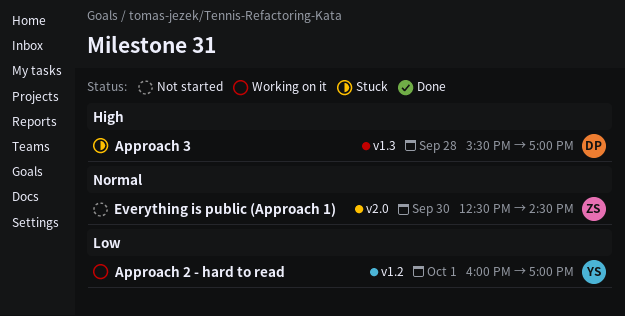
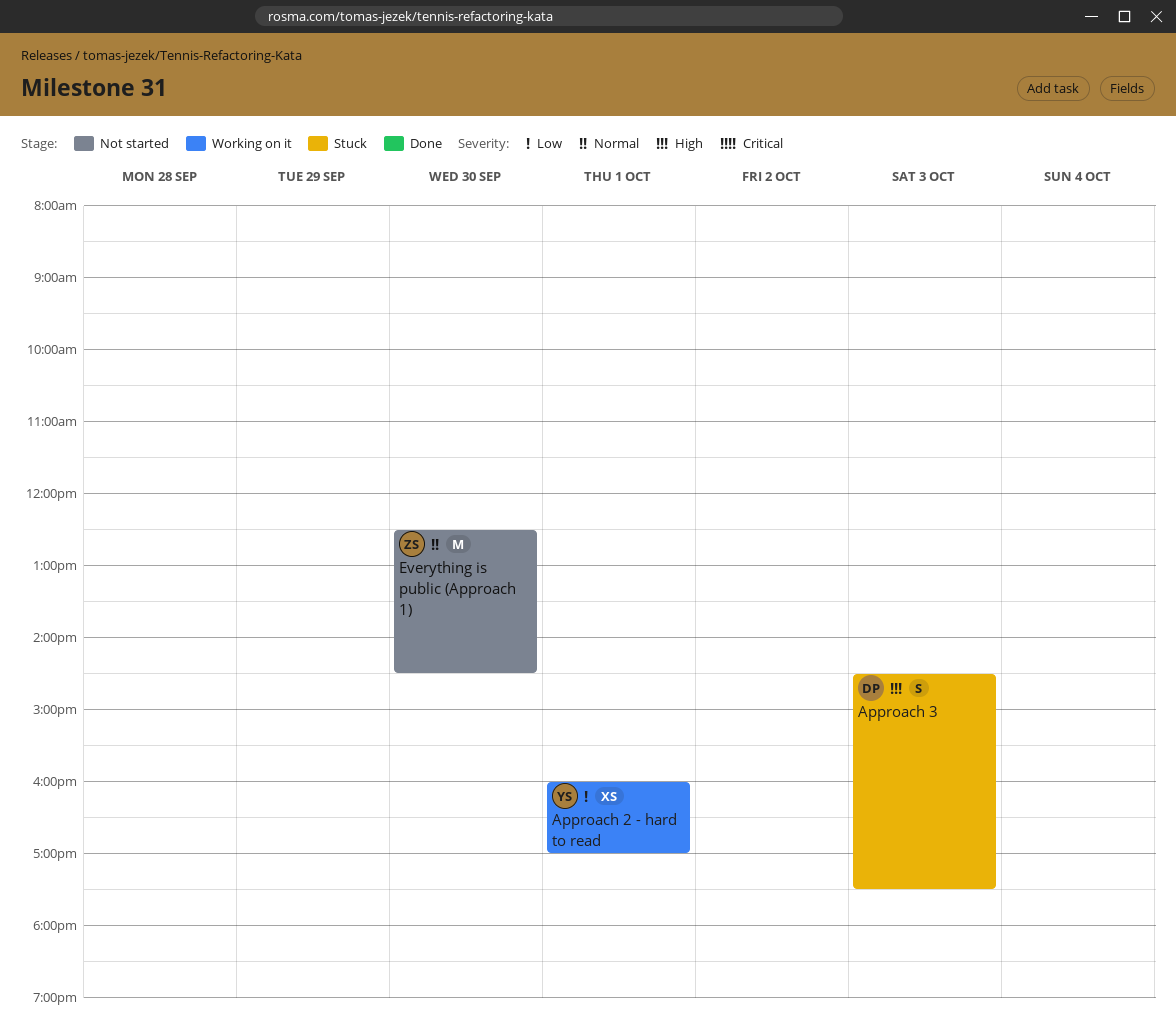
Approach 3, day: Sep 28 -> Oct 3
Approach 3, begins: 15:30 -> 14:30
Approach 3, ends: 17:00 -> 17:30

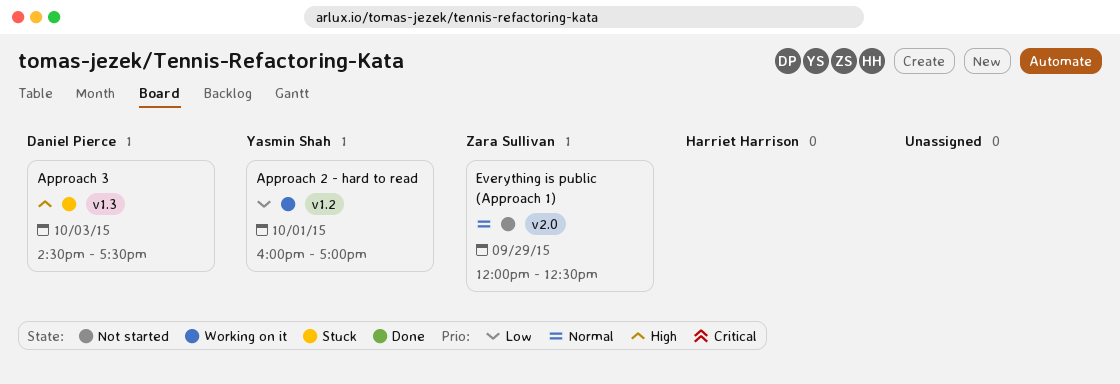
Everything is public (Approach 1), day: Sep 30 -> Sep 29
Everything is public (Approach 1), begins: 12:30 -> 12:00
Everything is public (Approach 1), ends: 14:30 -> 12:30

